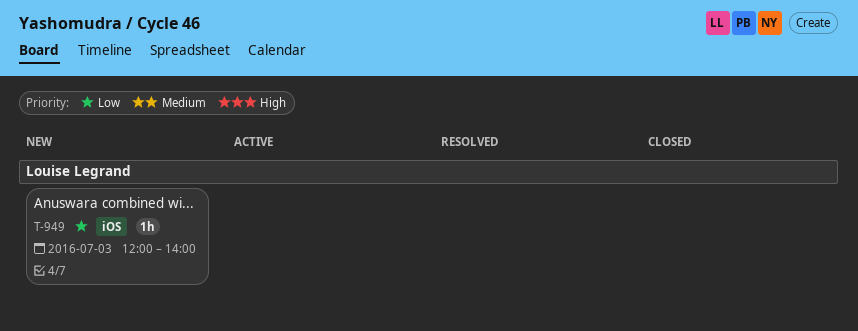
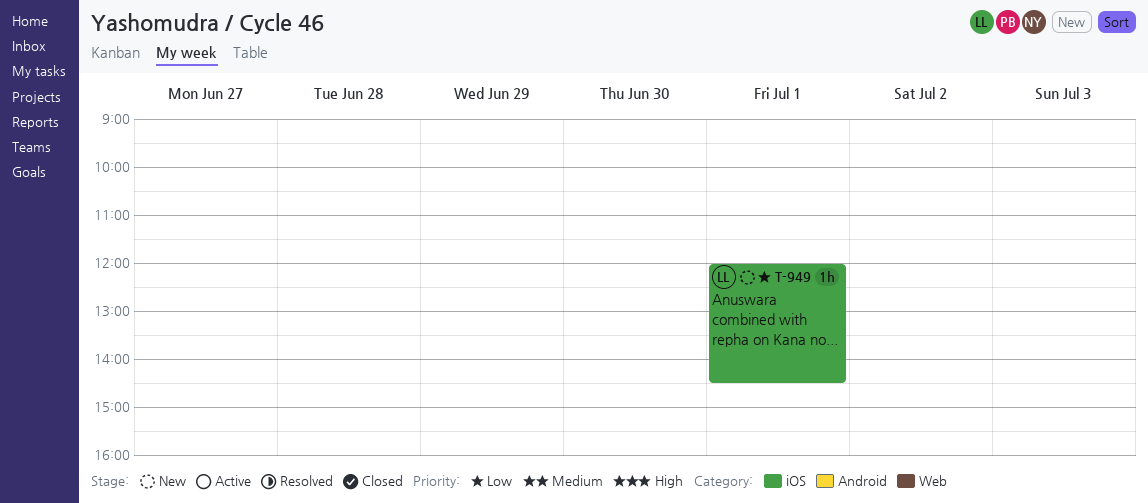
T-949, day: Jul 3 -> Jul 1
T-949, ends: 14:00 -> 14:30

